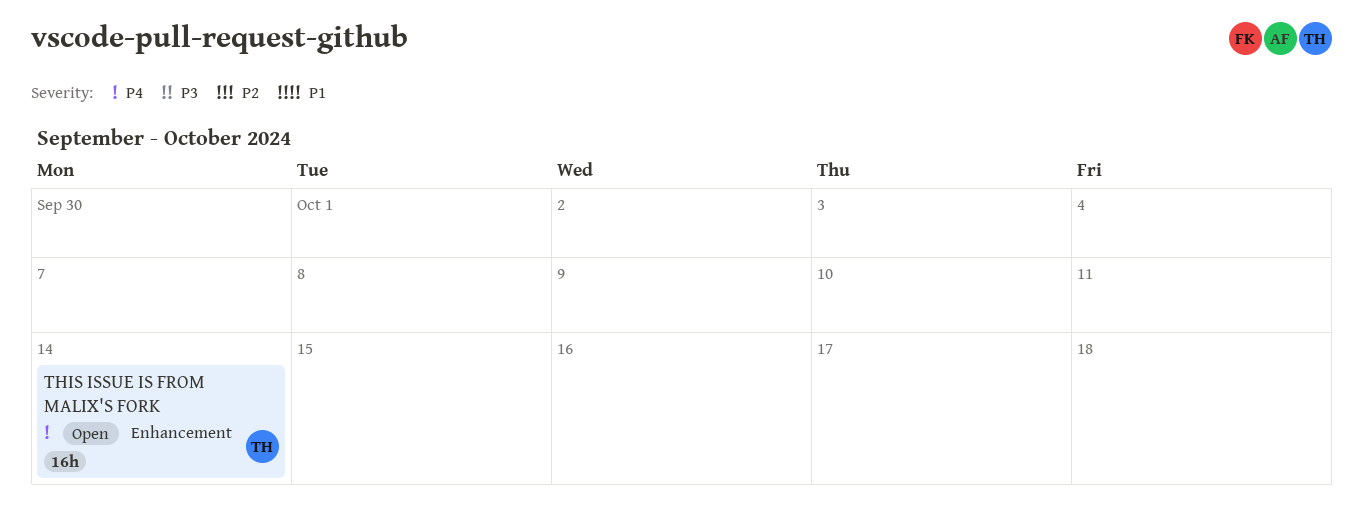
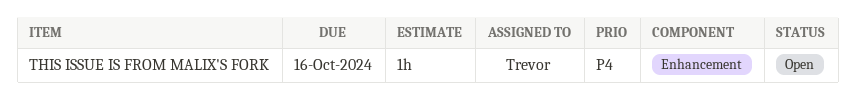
THIS ISSUE IS FROM MALIX'S FORK, estimate: 16h -> 1h
THIS ISSUE IS FROM MALIX'S FORK, due: Oct 14 -> Oct 16

